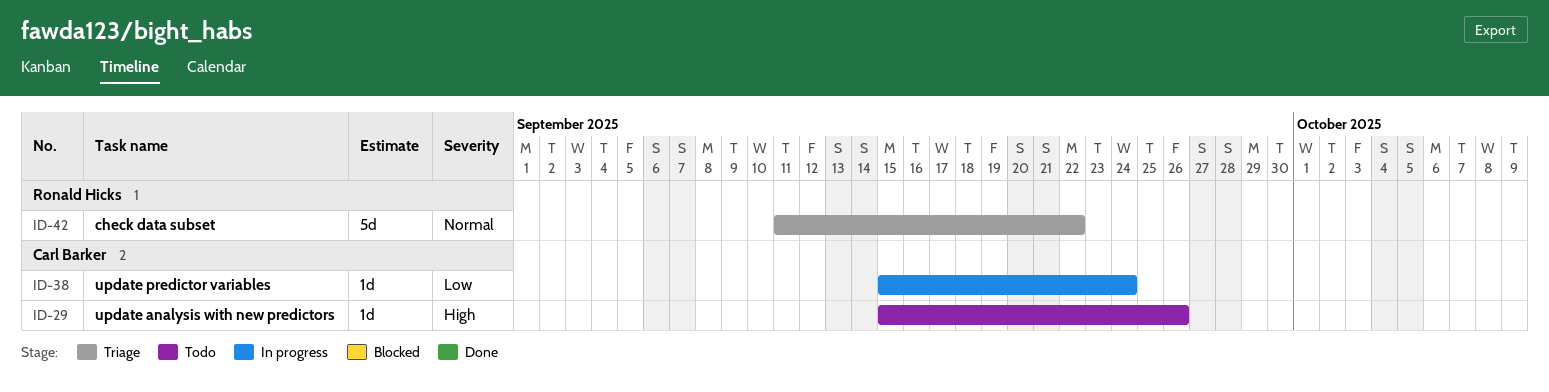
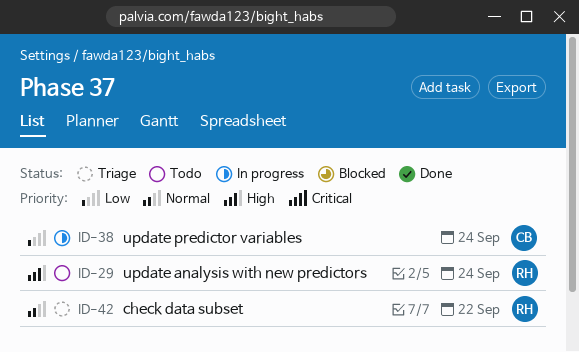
ID-29, owner: Carl Barker -> Ronald Hicks
ID-29, due: Sep 26 -> Sep 24

